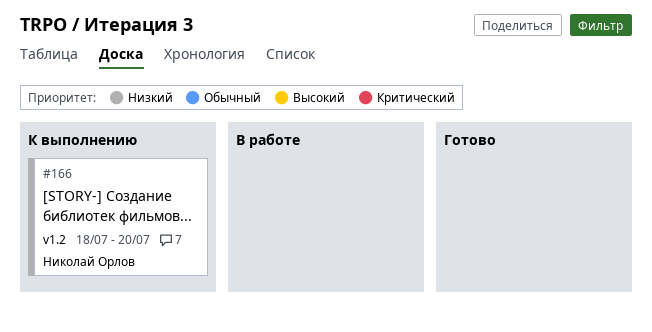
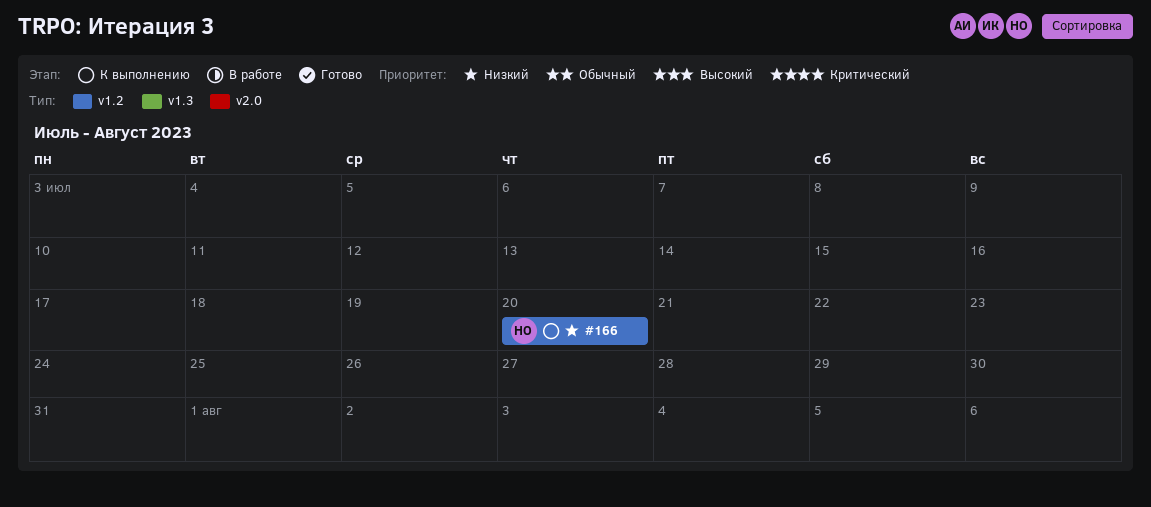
#166, start: Jul 18 -> Jul 20

